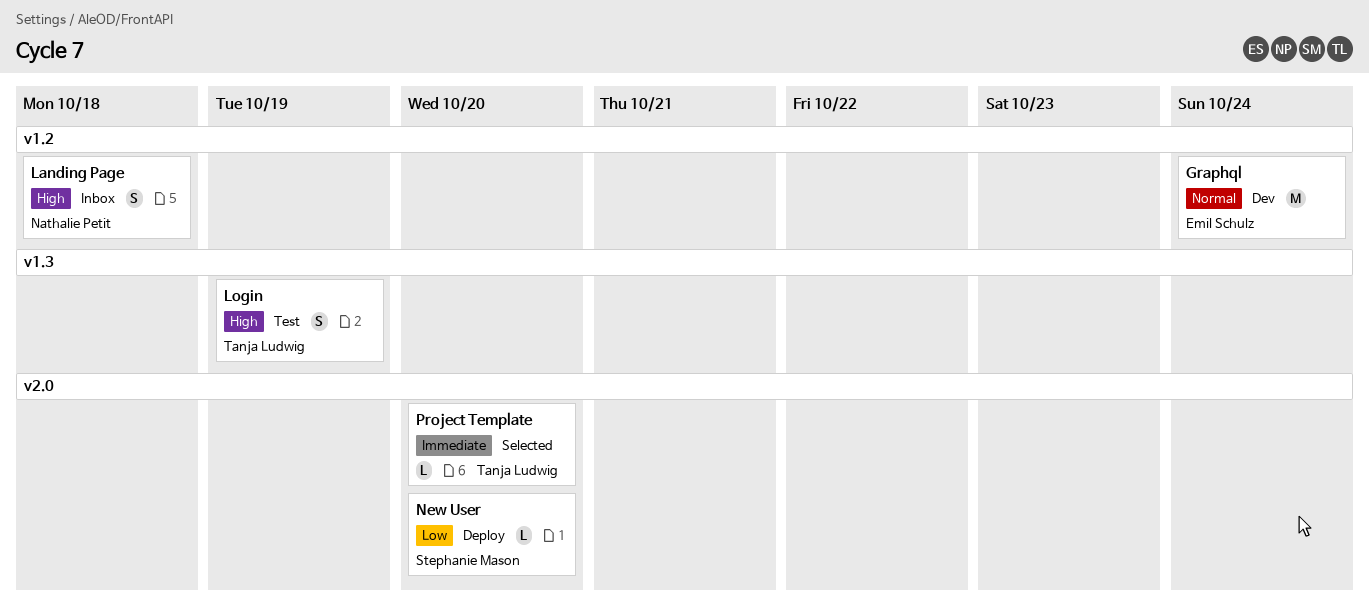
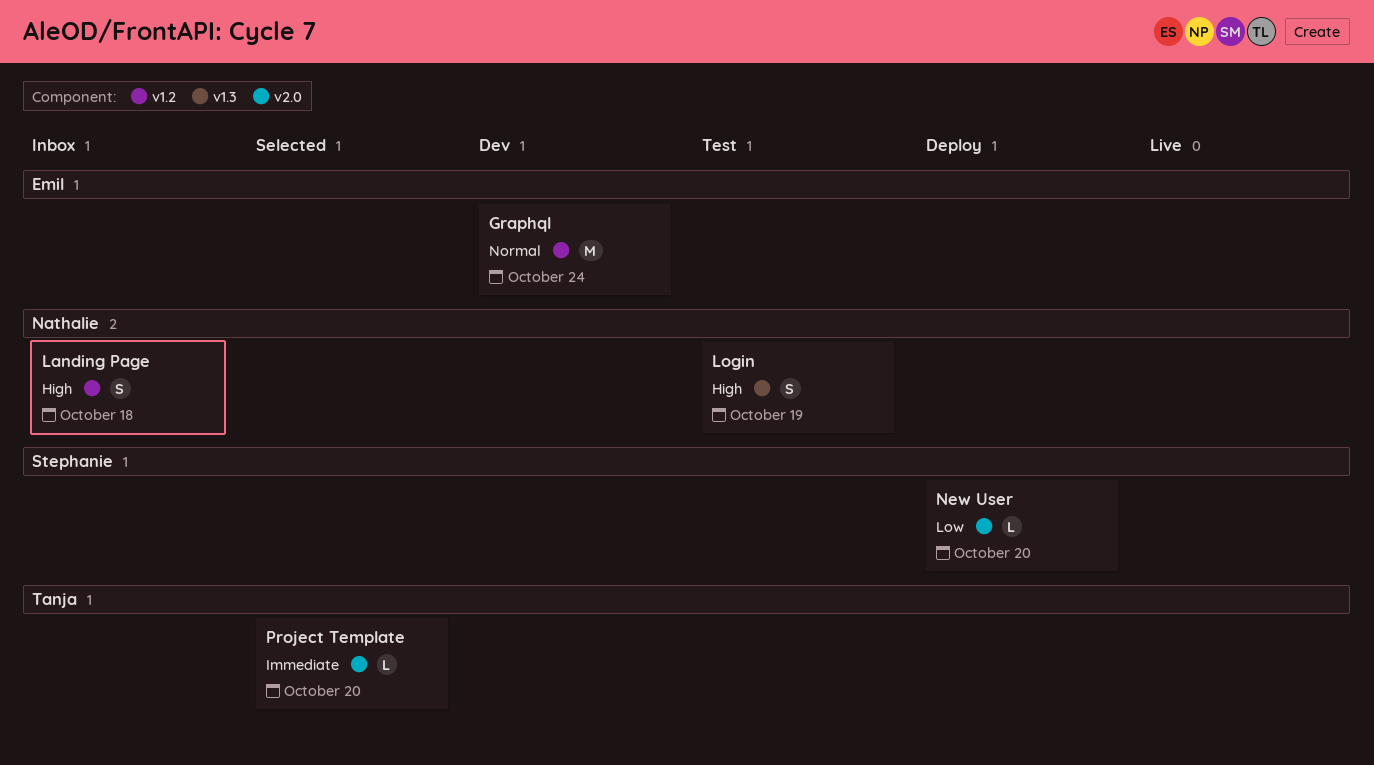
Login, owner: Tanja Ludwig -> Nathalie Petit

